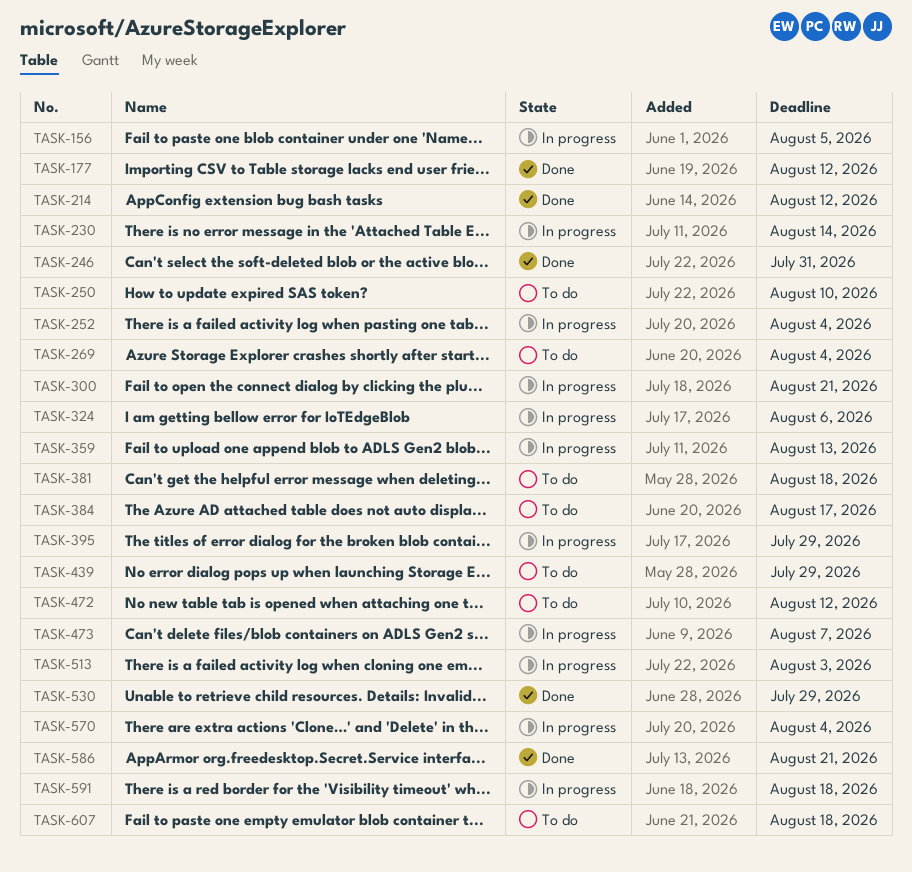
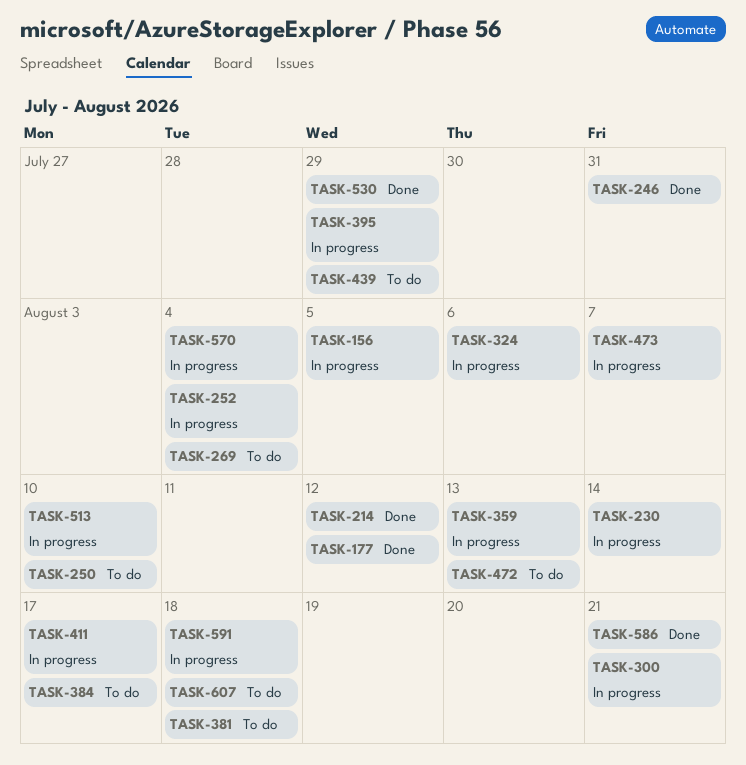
TASK-411: none -> present
TASK-472, due: Aug 12 -> Aug 13
TASK-513, due: Aug 3 -> Aug 10

